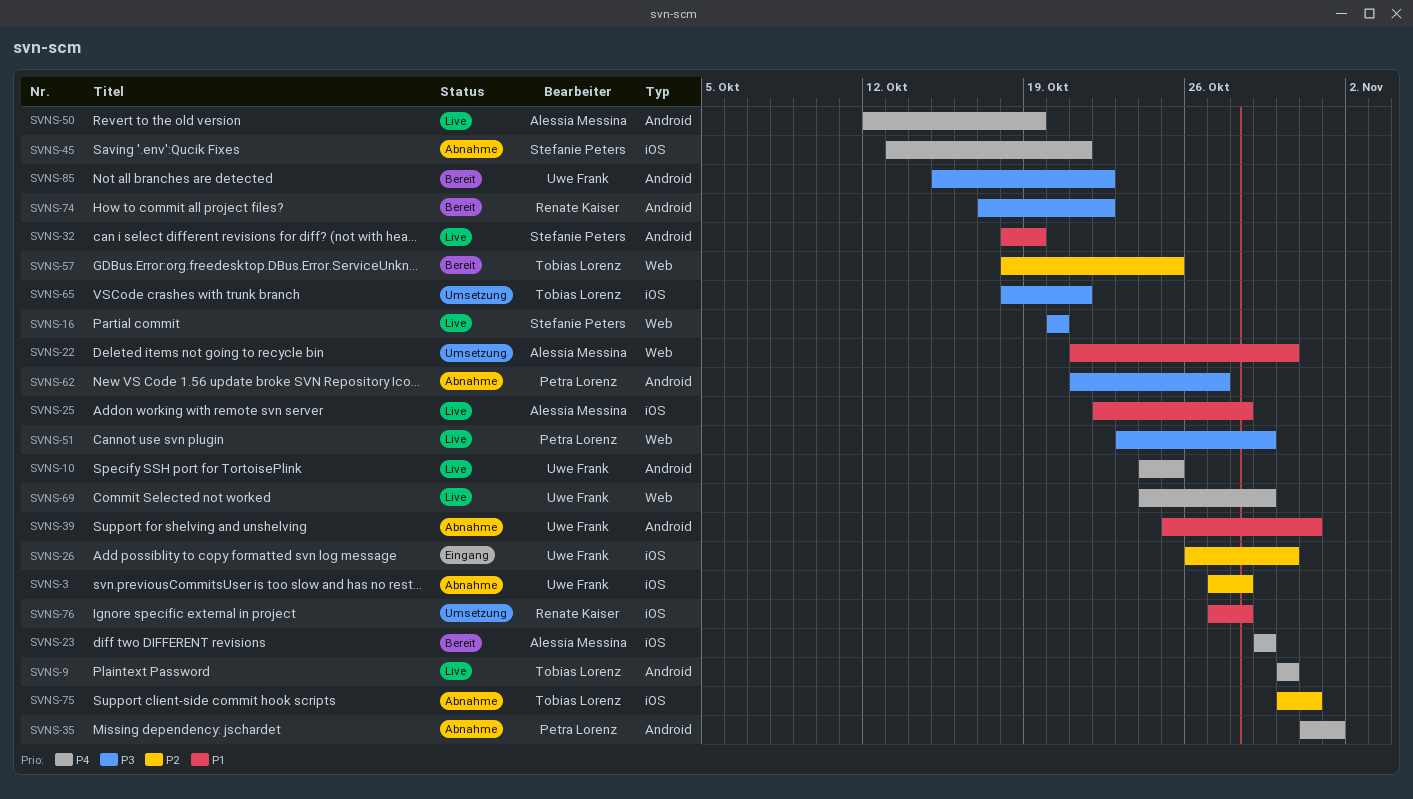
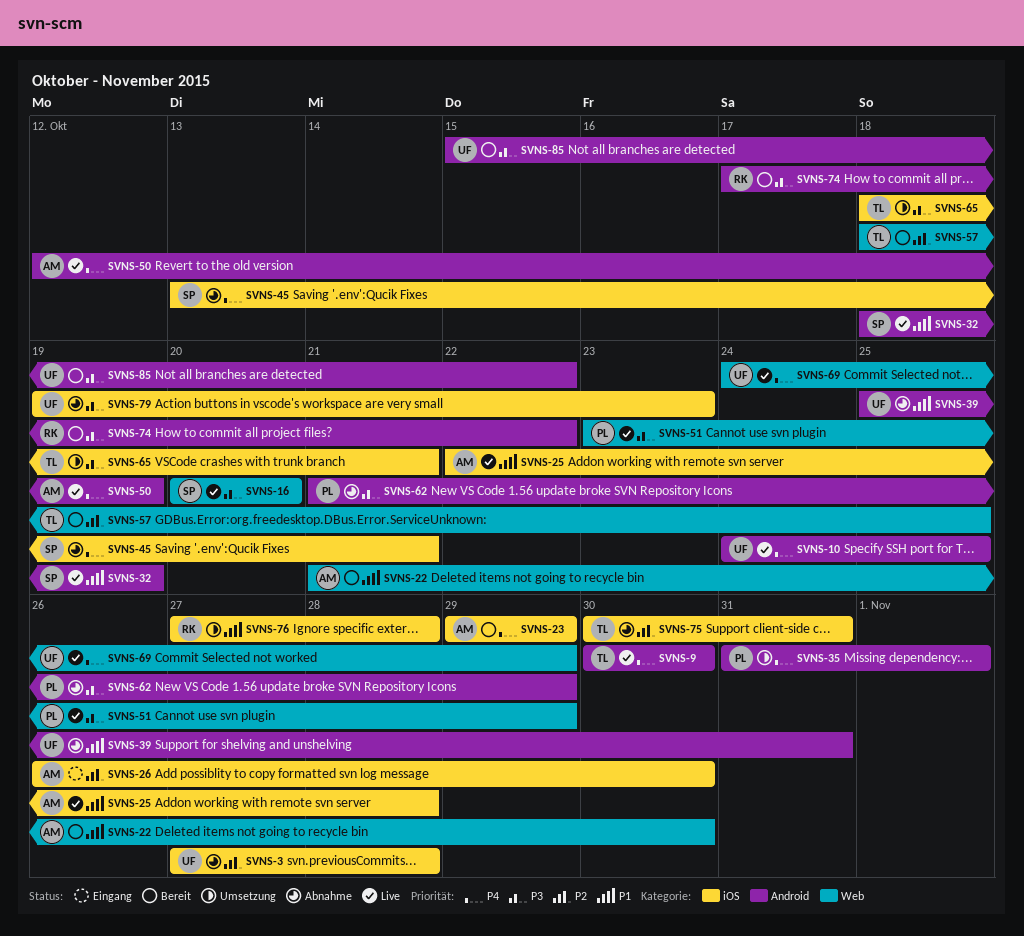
SVNS-22, status: Umsetzung -> Bereit
SVNS-26, owner: Uwe Frank -> Alessia Messina
SVNS-35, status: Abnahme -> Umsetzung
SVNS-62, due: Oct 27 -> Oct 29
SVNS-79: none -> present

